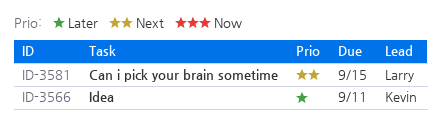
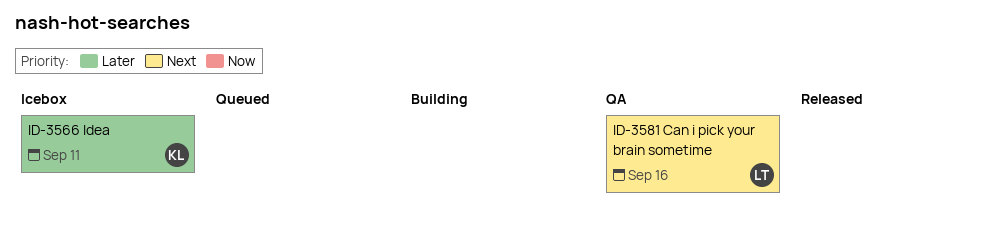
ID-3581, due: Sep 15 -> Sep 16

